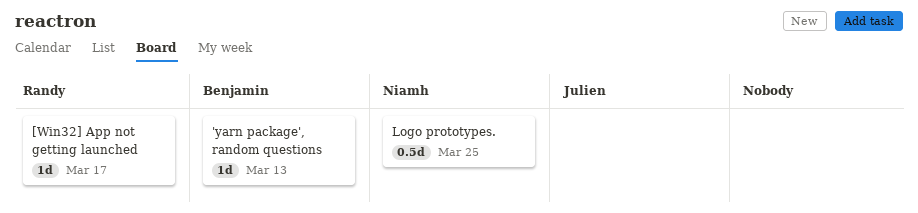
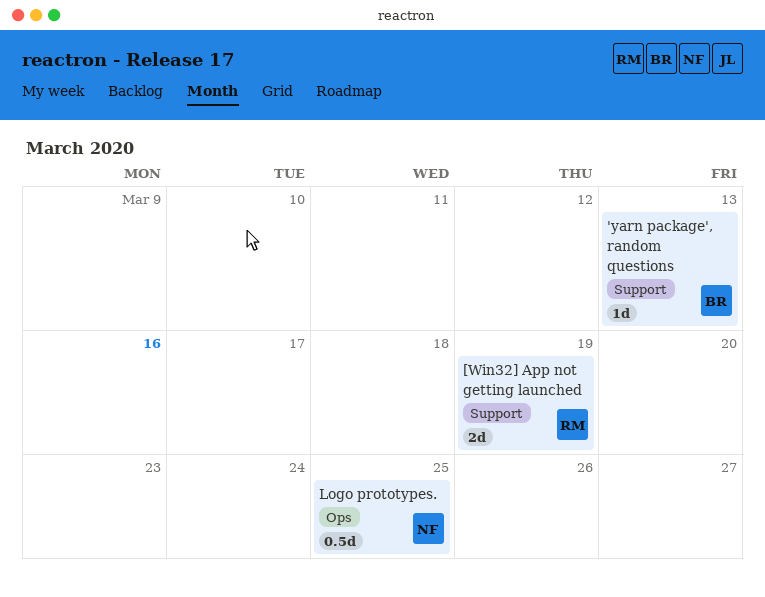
[Win32] App not getting launched, estimate: 1d -> 2d
[Win32] App not getting launched, due: Mar 17 -> Mar 19

